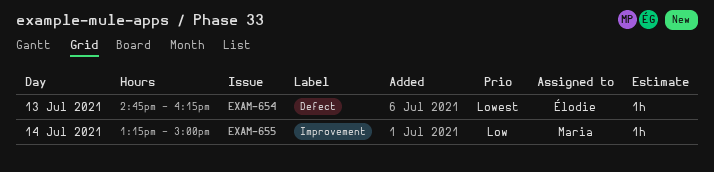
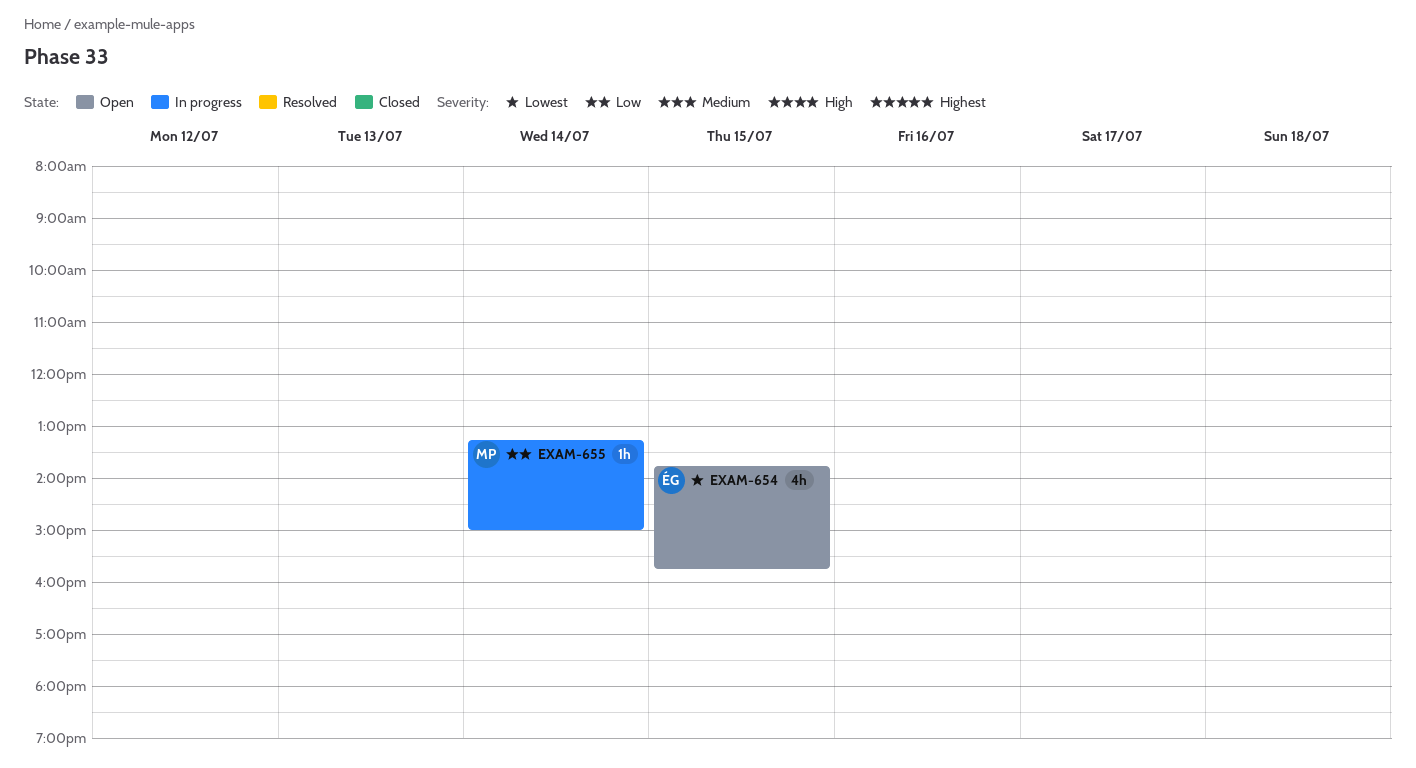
EXAM-654, estimate: 1h -> 4h
EXAM-654, day: Jul 13 -> Jul 15
EXAM-654, begins: 14:45 -> 13:45
EXAM-654, ends: 16:15 -> 15:45

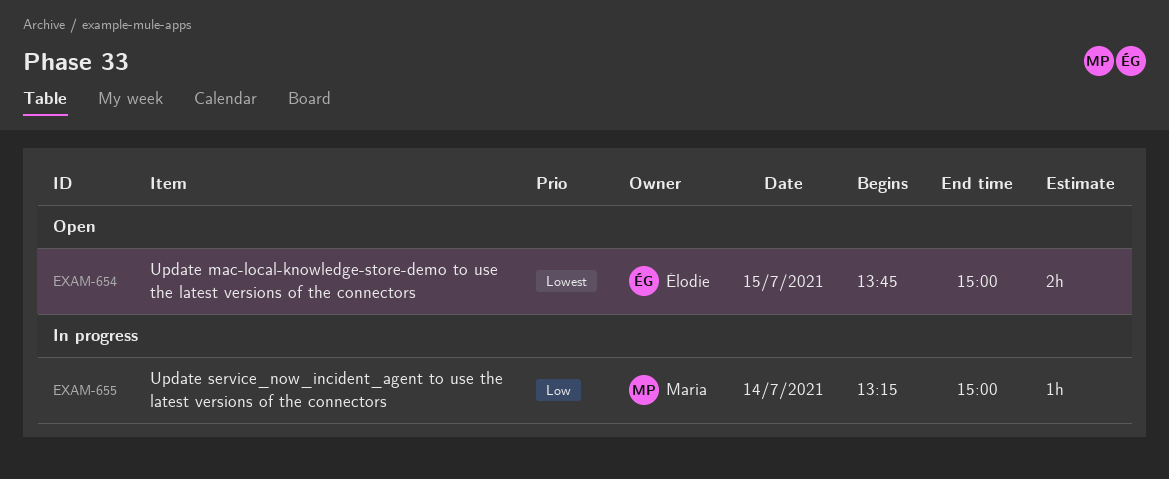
EXAM-654, estimate: 4h -> 2h
EXAM-654, ends: 15:45 -> 15:00

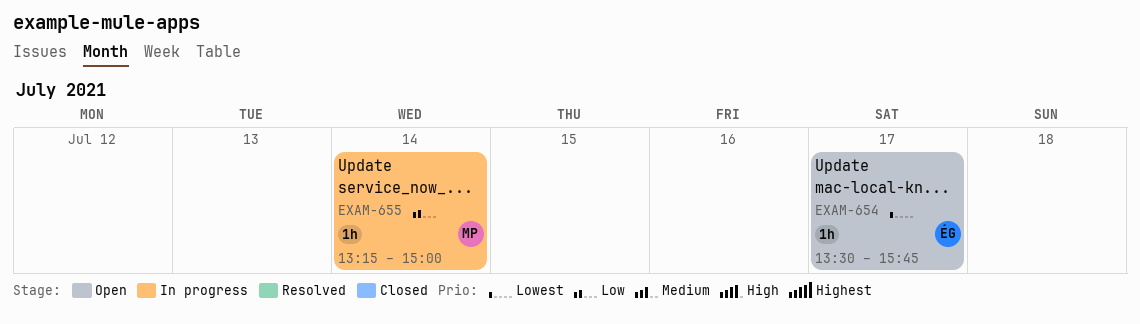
EXAM-654, estimate: 2h -> 1h
EXAM-654, day: Jul 15 -> Jul 17
EXAM-654, begins: 13:45 -> 13:30
EXAM-654, ends: 15:00 -> 15:45

